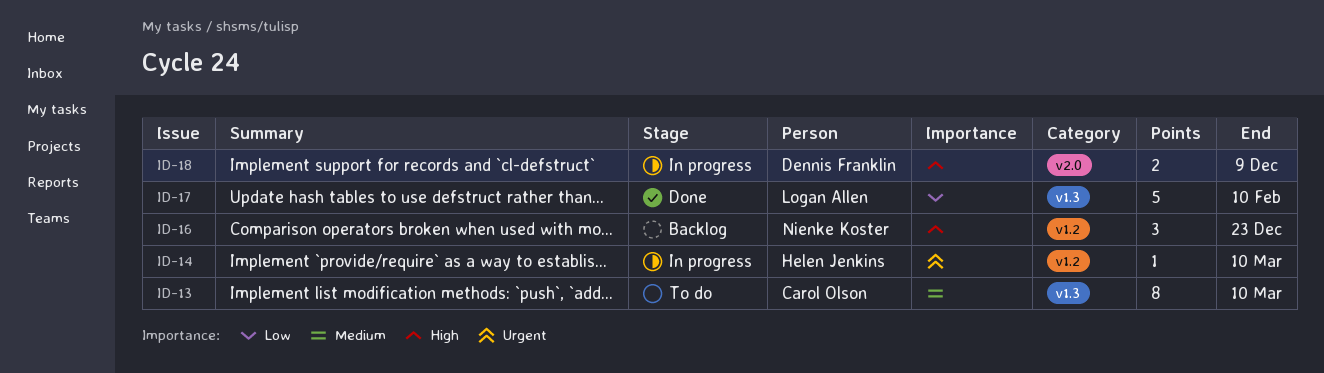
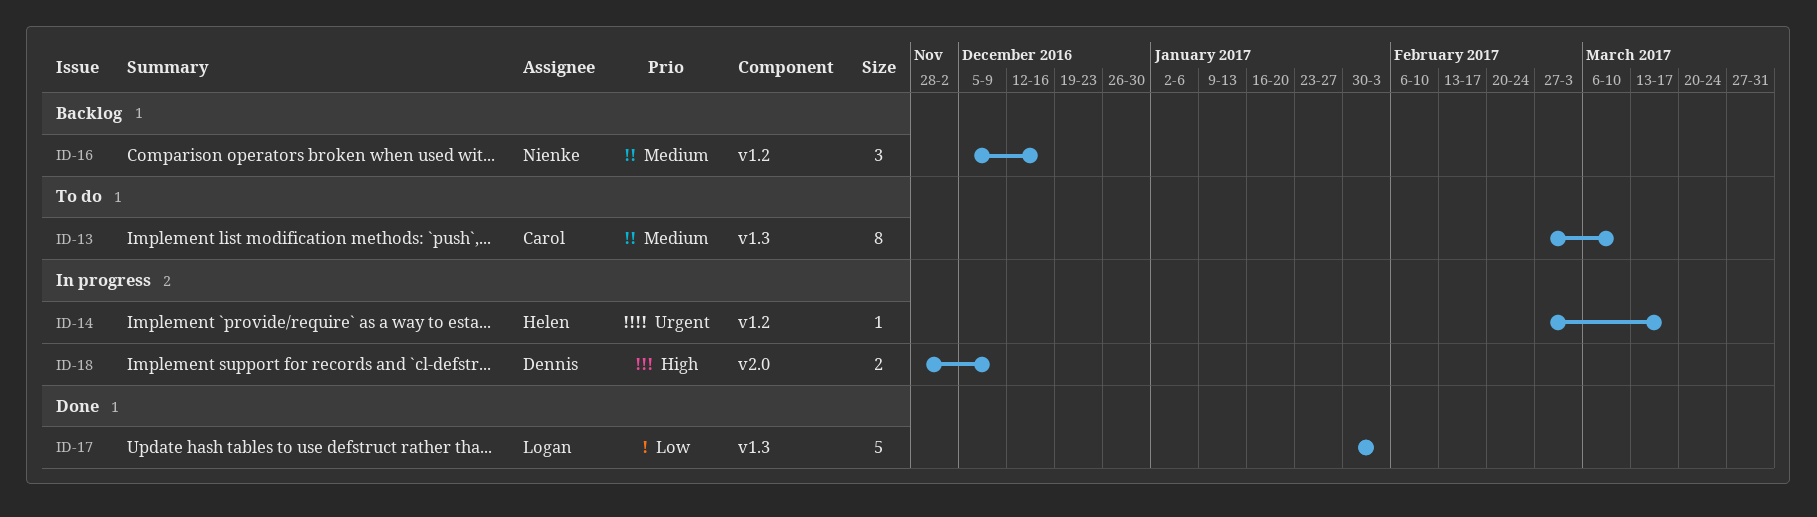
ID-14, due: Mar 10 -> Mar 17
ID-16, priority: High -> Medium
ID-16, due: Dec 23 -> Dec 16
ID-17, due: Feb 10 -> Feb 3

